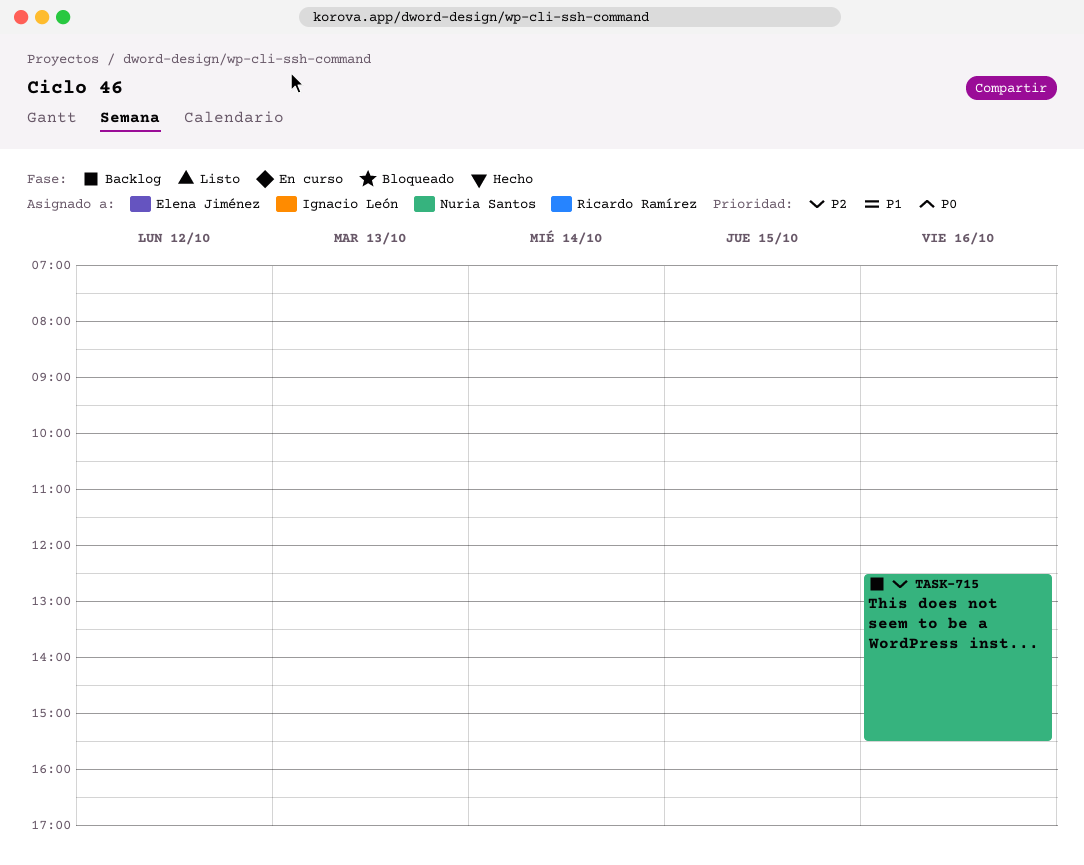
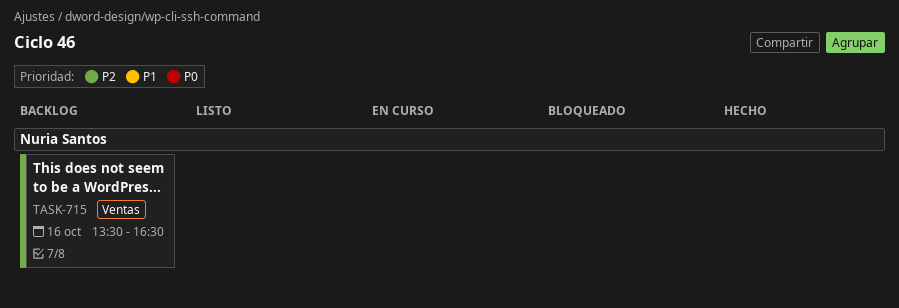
TASK-715, begins: 12:30 -> 13:30
TASK-715, ends: 15:30 -> 16:30

